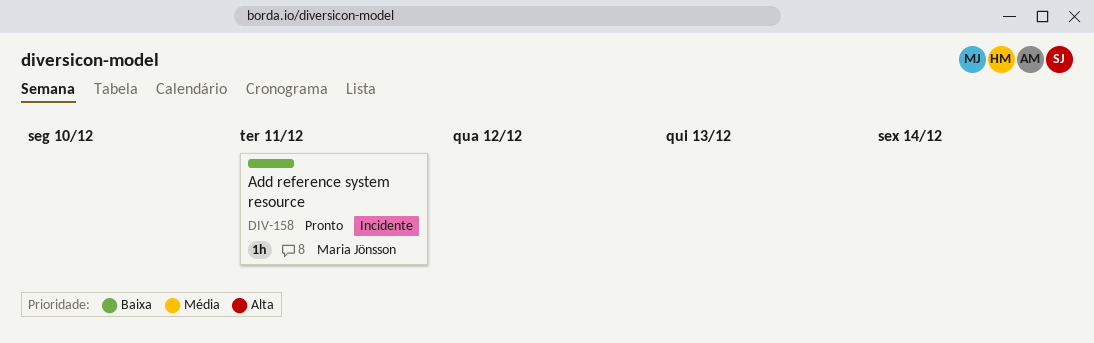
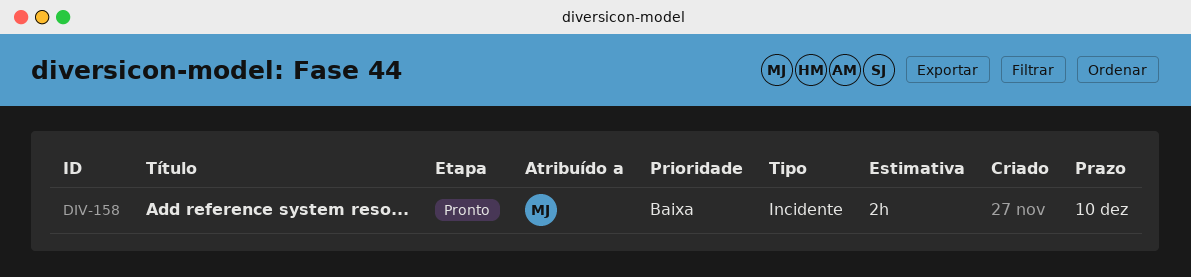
DIV-158, estimate: 1h -> 2h
DIV-158, due: Dec 11 -> Dec 10

